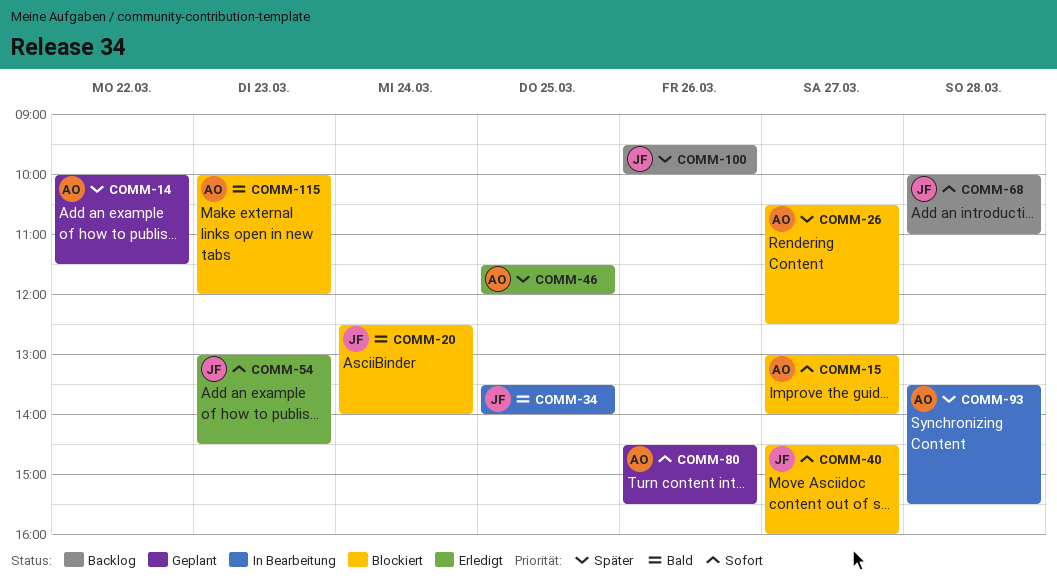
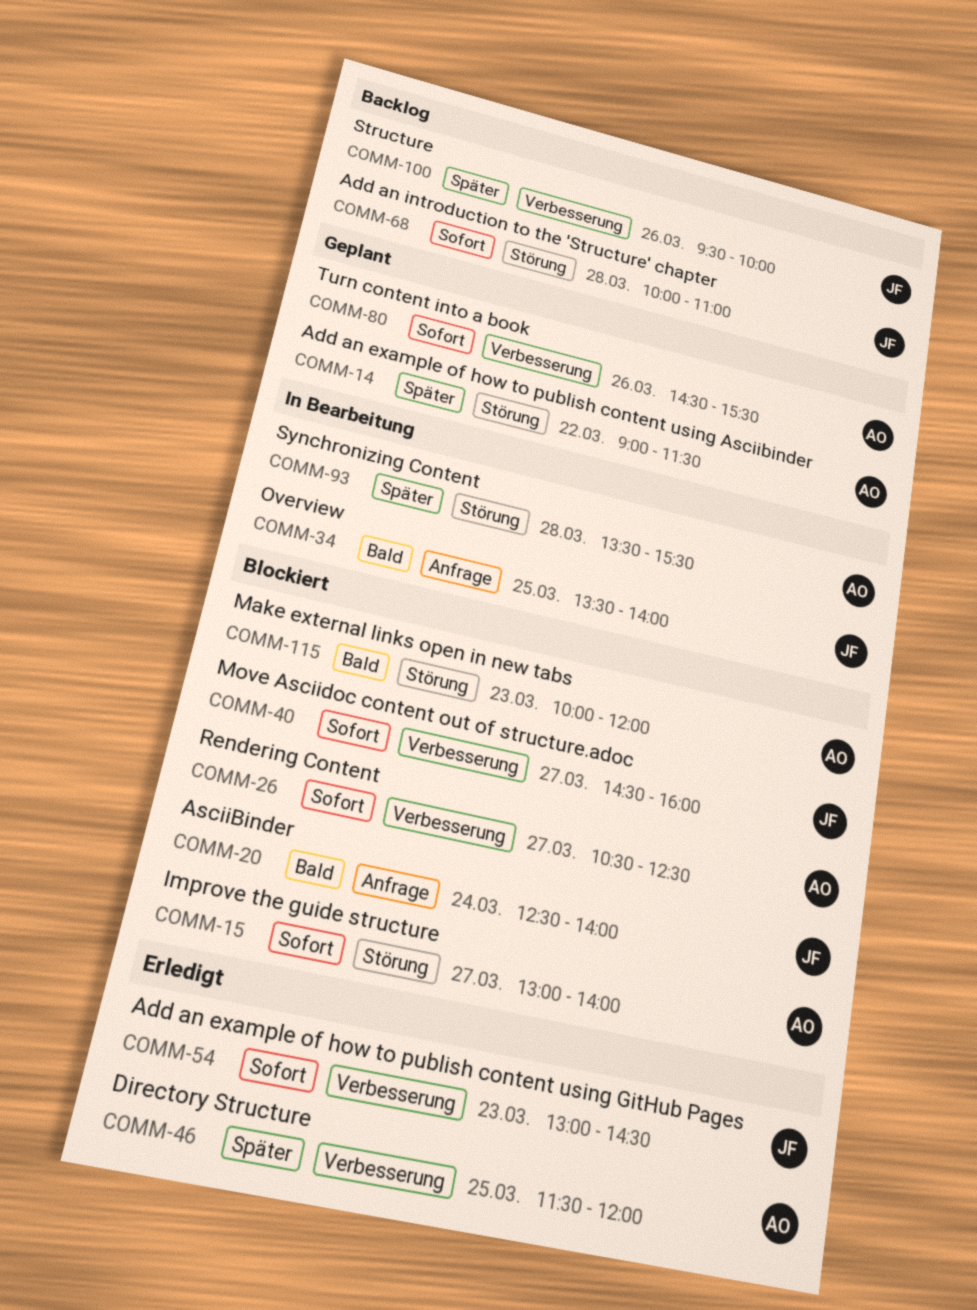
COMM-14, begins: 10:00 -> 09:00
COMM-26, priority: Später -> Sofort

